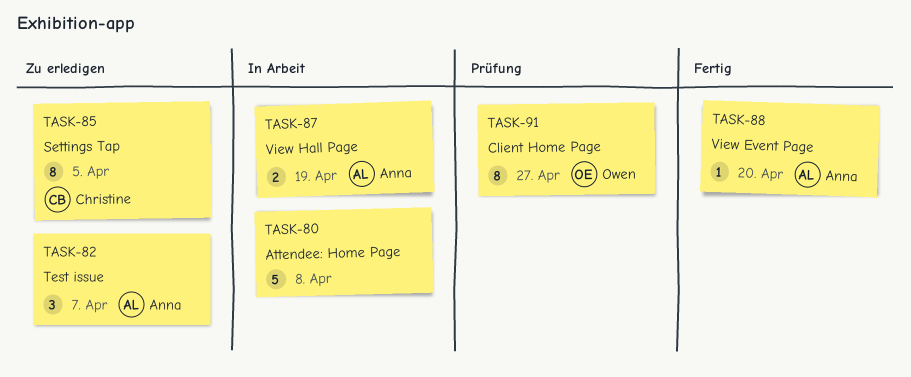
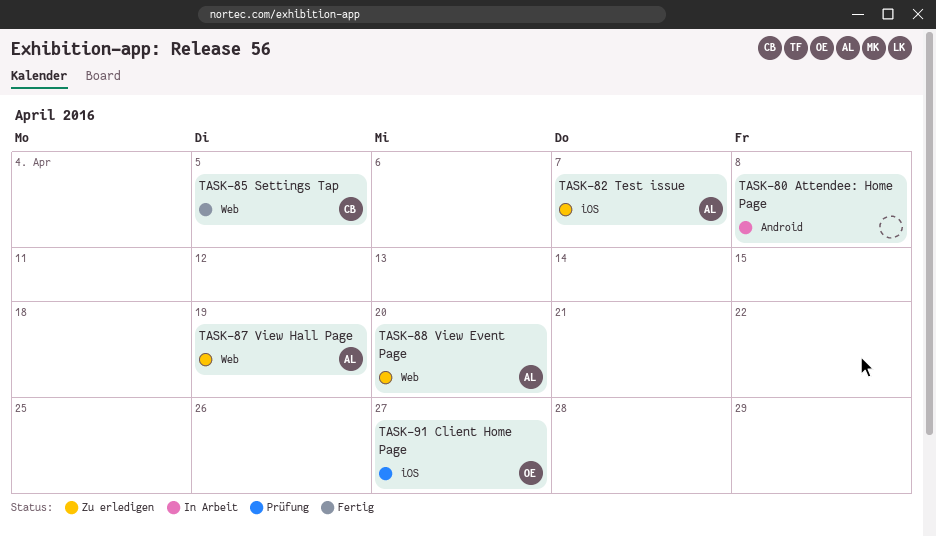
TASK-85, status: Zu erledigen -> Fertig
TASK-87, status: In Arbeit -> Zu erledigen
TASK-88, status: Fertig -> Zu erledigen

